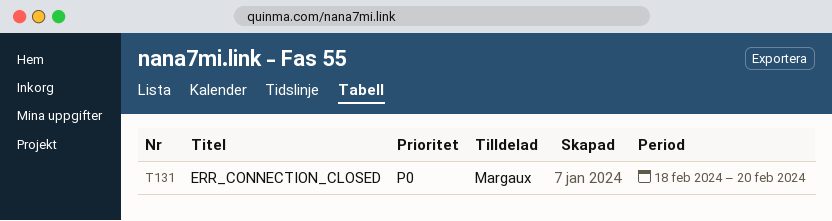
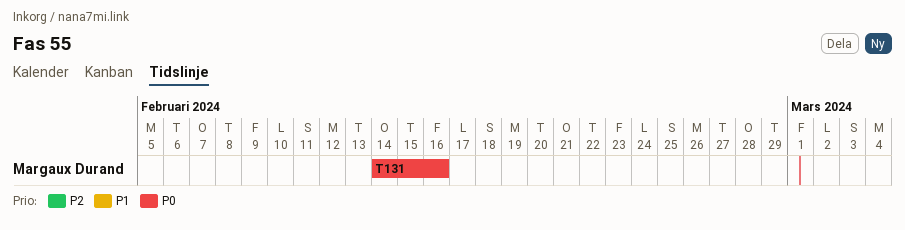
T131, start: Feb 18 -> Feb 14
T131, due: Feb 20 -> Feb 16

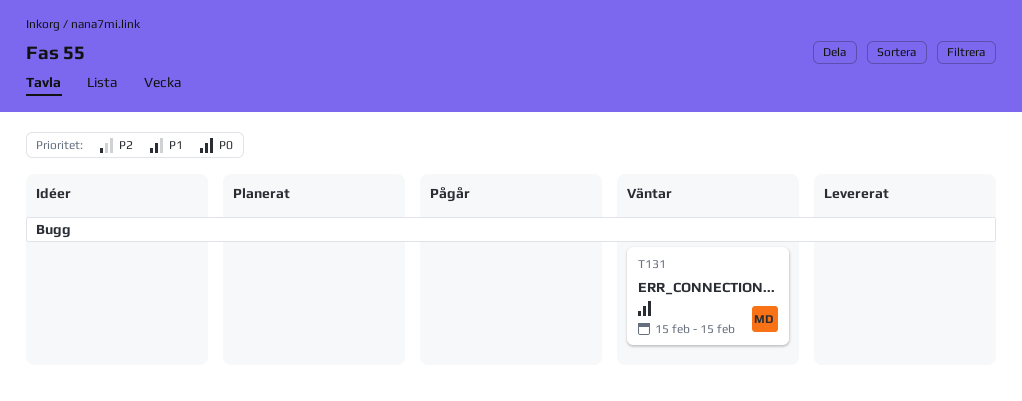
T131, start: Feb 14 -> Feb 15
T131, due: Feb 16 -> Feb 15

